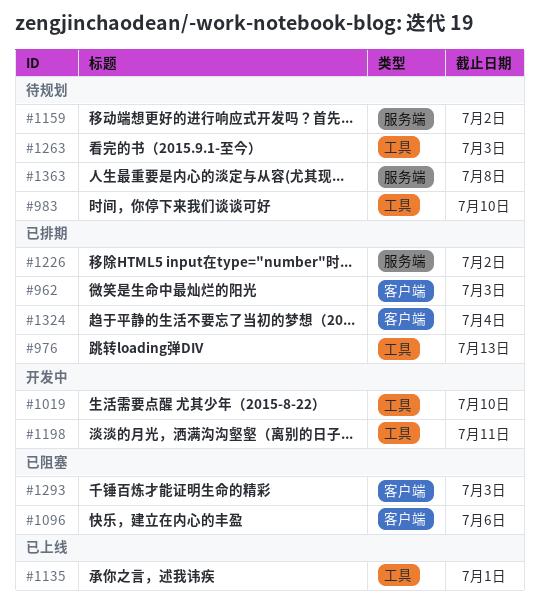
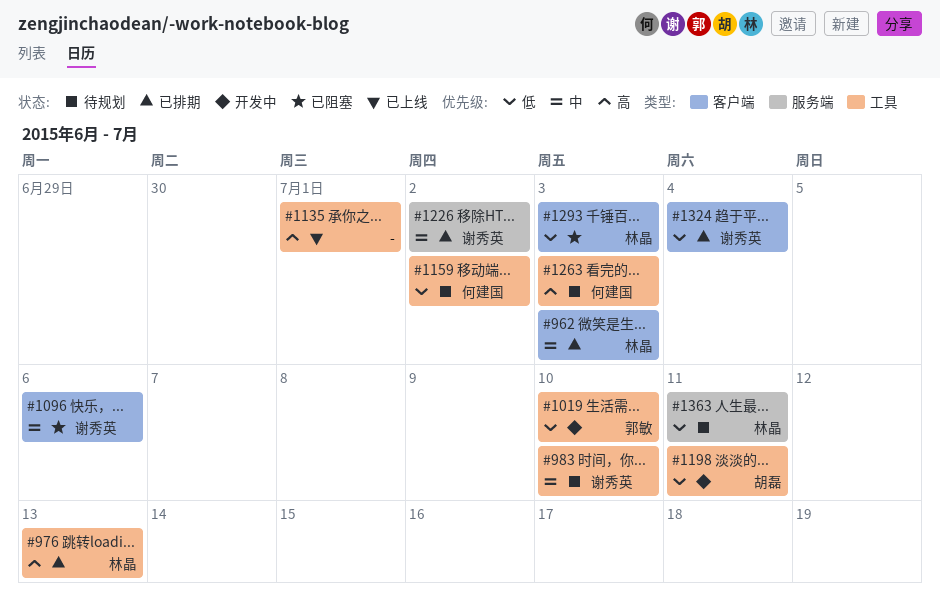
#1159, label: 服务端 -> 工具
#1363, due: Jul 8 -> Jul 11

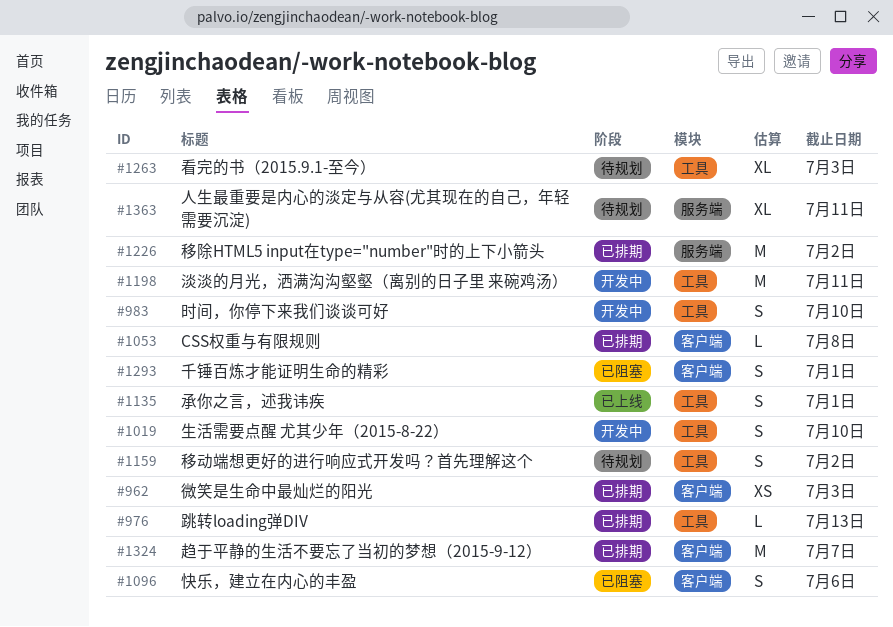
#983, status: 待规划 -> 开发中
#1053: none -> present
#1293, due: Jul 3 -> Jul 1
#1324, due: Jul 4 -> Jul 7

